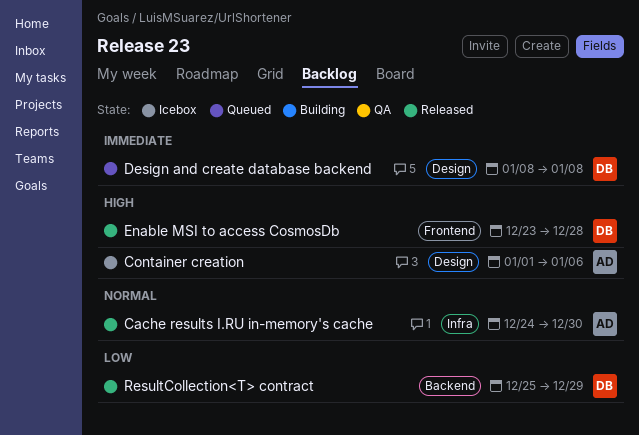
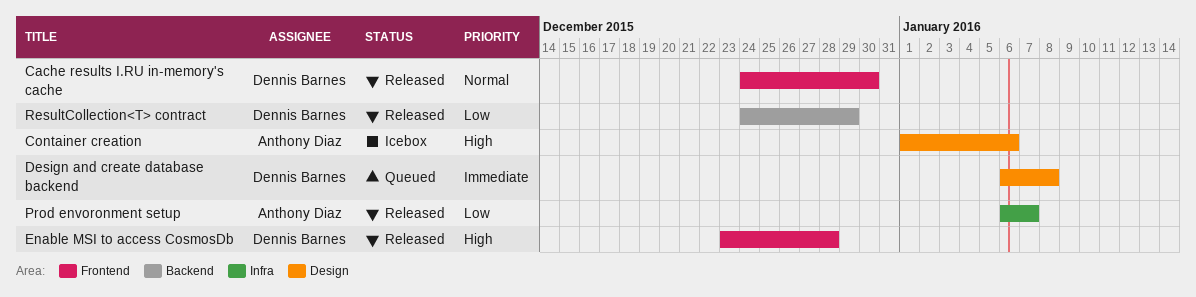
Cache results I.RU in-memory's cache, owner: Anthony Diaz -> Dennis Barnes
Cache results I.RU in-memory's cache, label: Infra -> Frontend
Design and create database backend, start: Jan 8 -> Jan 6
Prod envoronment setup: none -> present
ResultCollection<T> contract, start: Dec 25 -> Dec 24

